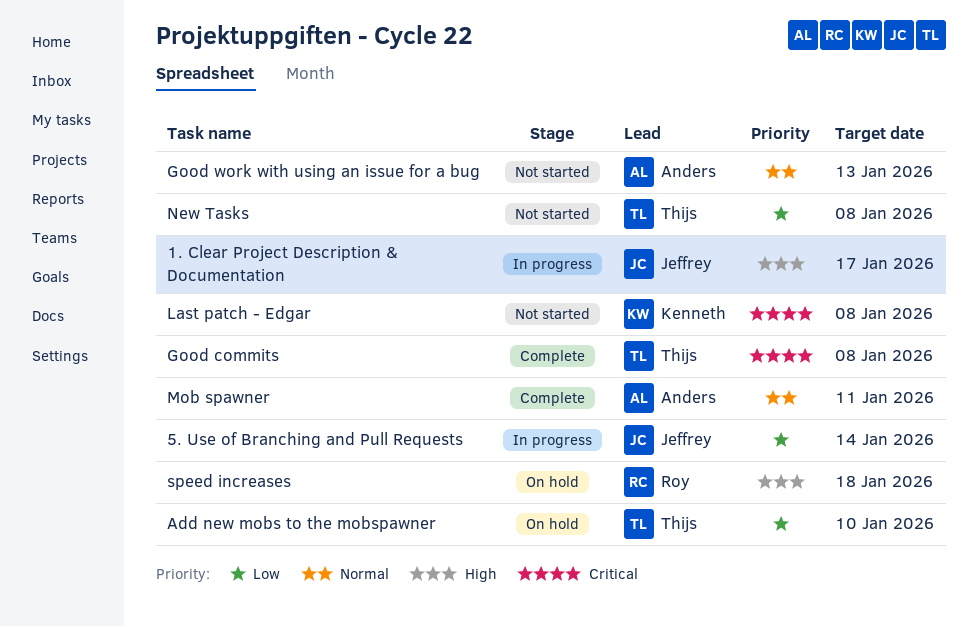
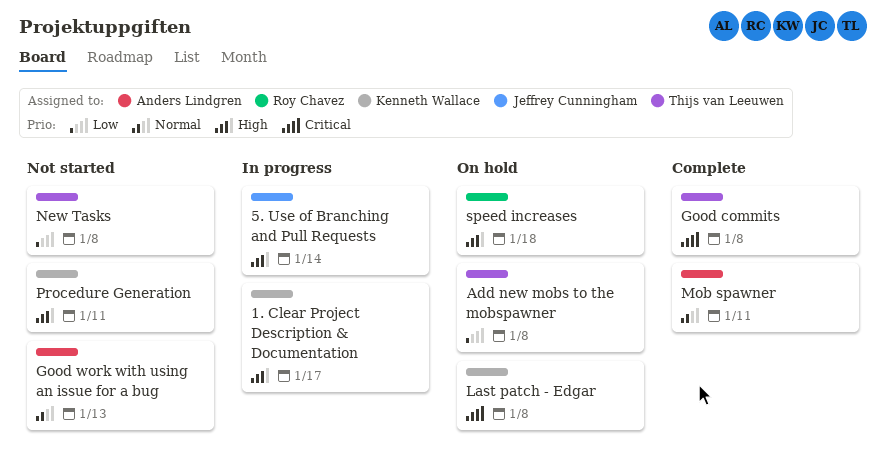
1. Clear Project Description & Documentation, owner: Jeffrey Cunningham -> Kenneth Wallace
5. Use of Branching and Pull Requests, priority: Low -> High
Add new mobs to the mobspawner, due: Jan 10 -> Jan 8
Last patch - Edgar, status: Not started -> On hold
Procedure Generation: none -> present

